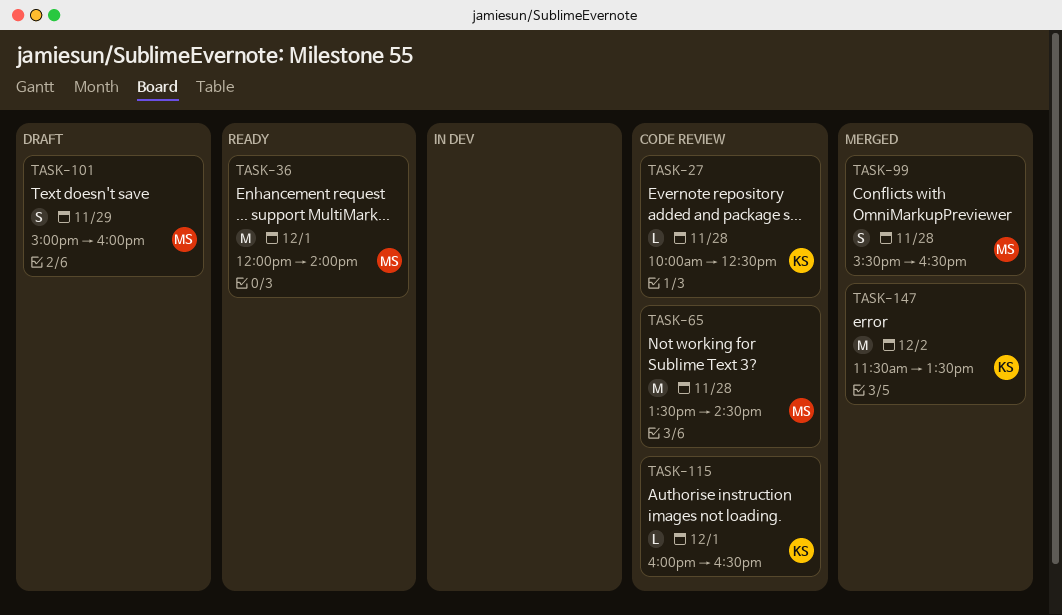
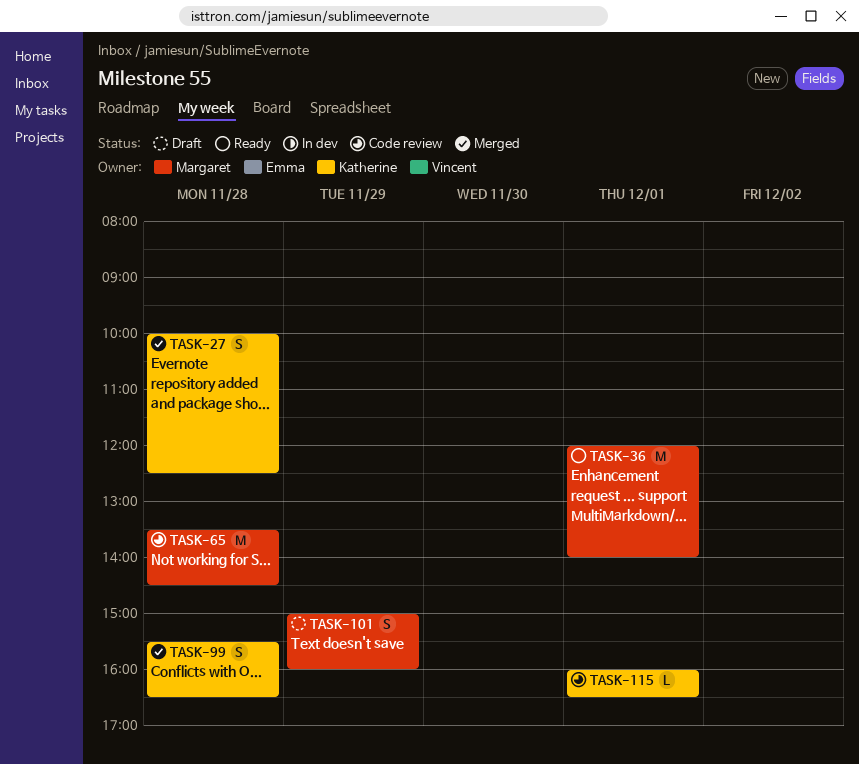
TASK-27, status: Code review -> Merged
TASK-27, estimate: L -> S
TASK-99, owner: Margaret -> Katherine
TASK-147: present -> none

